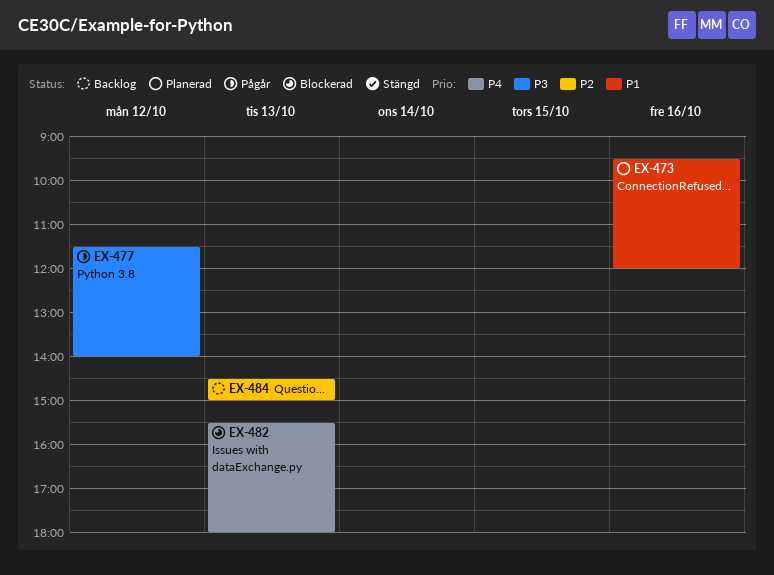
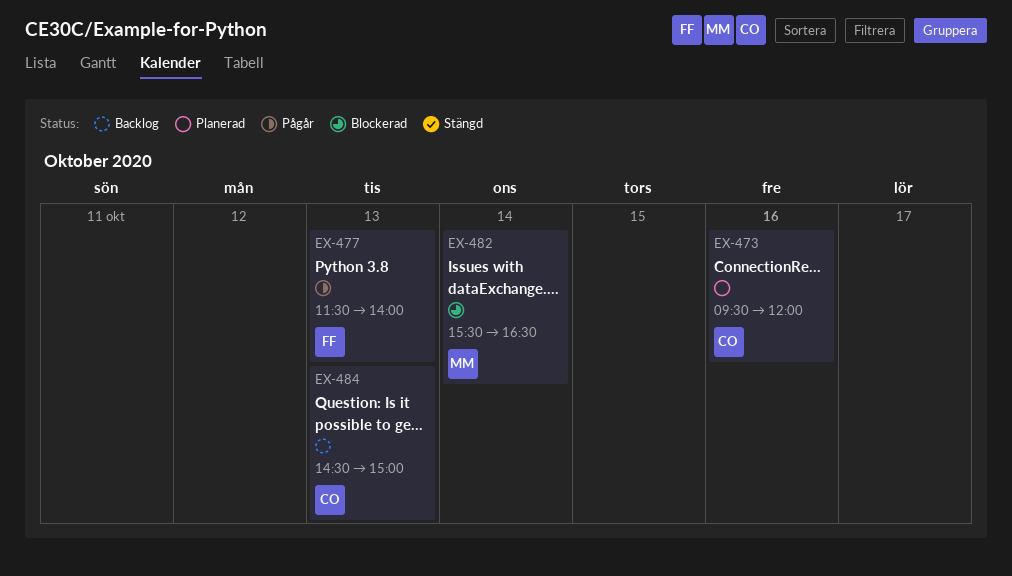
EX-477, day: Oct 12 -> Oct 13
EX-482, day: Oct 13 -> Oct 14
EX-482, ends: 18:00 -> 16:30

